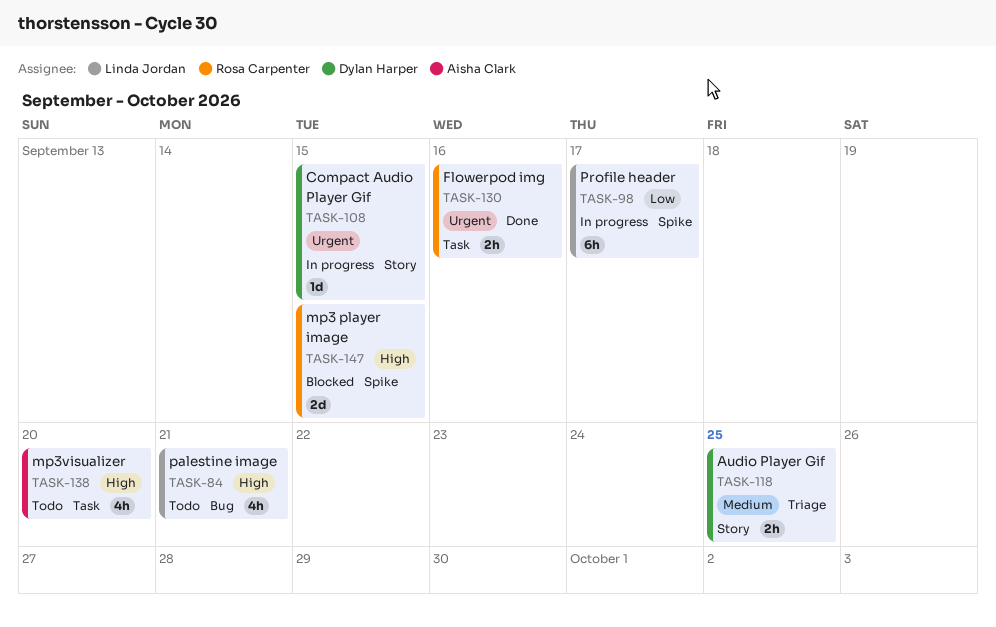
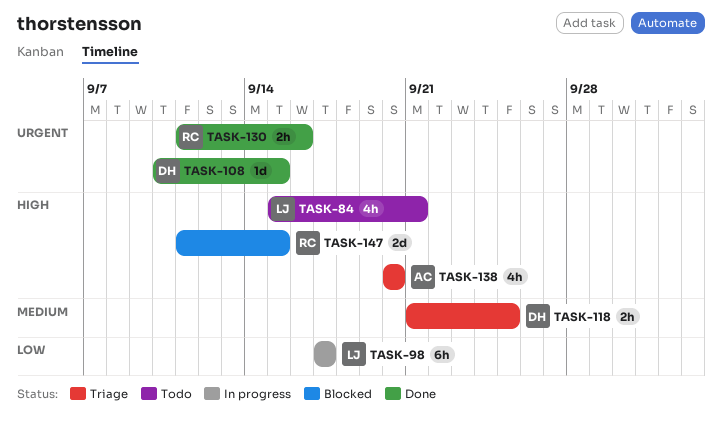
TASK-108, status: In progress -> Done
TASK-138, status: Todo -> Triage

